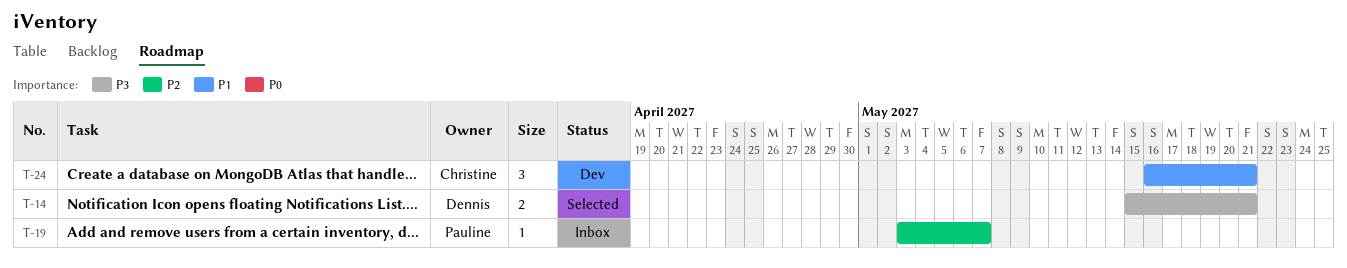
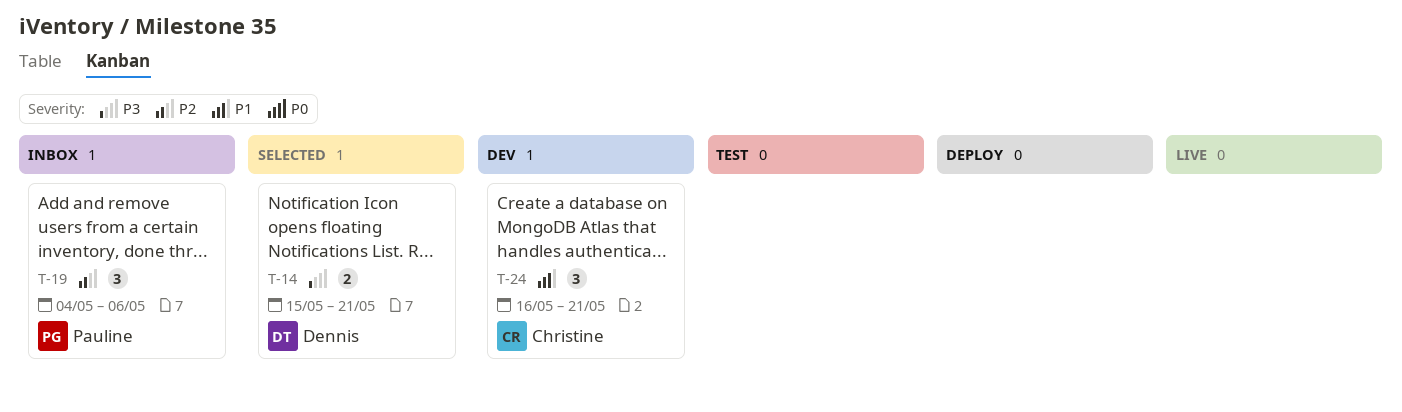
T-19, estimate: 1 -> 3
T-19, start: May 3 -> May 4
T-19, due: May 7 -> May 6

